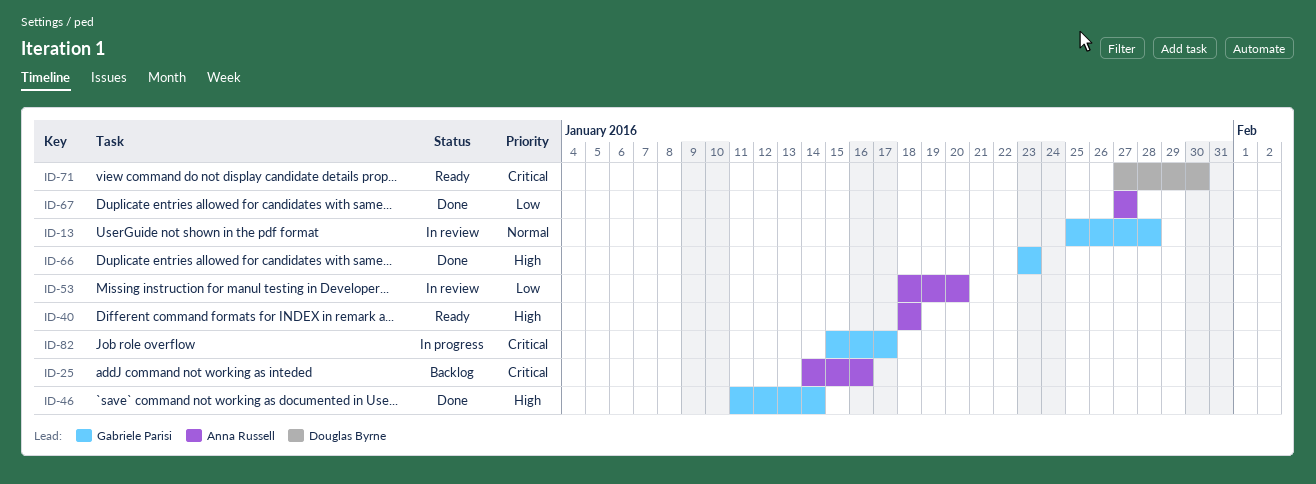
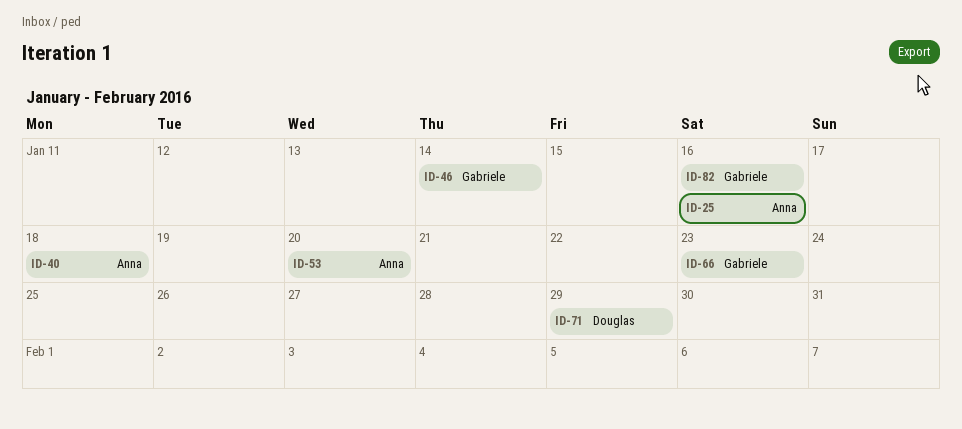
ID-13: present -> none
ID-67: present -> none
ID-71, due: Jan 30 -> Jan 29
ID-82, due: Jan 17 -> Jan 16

